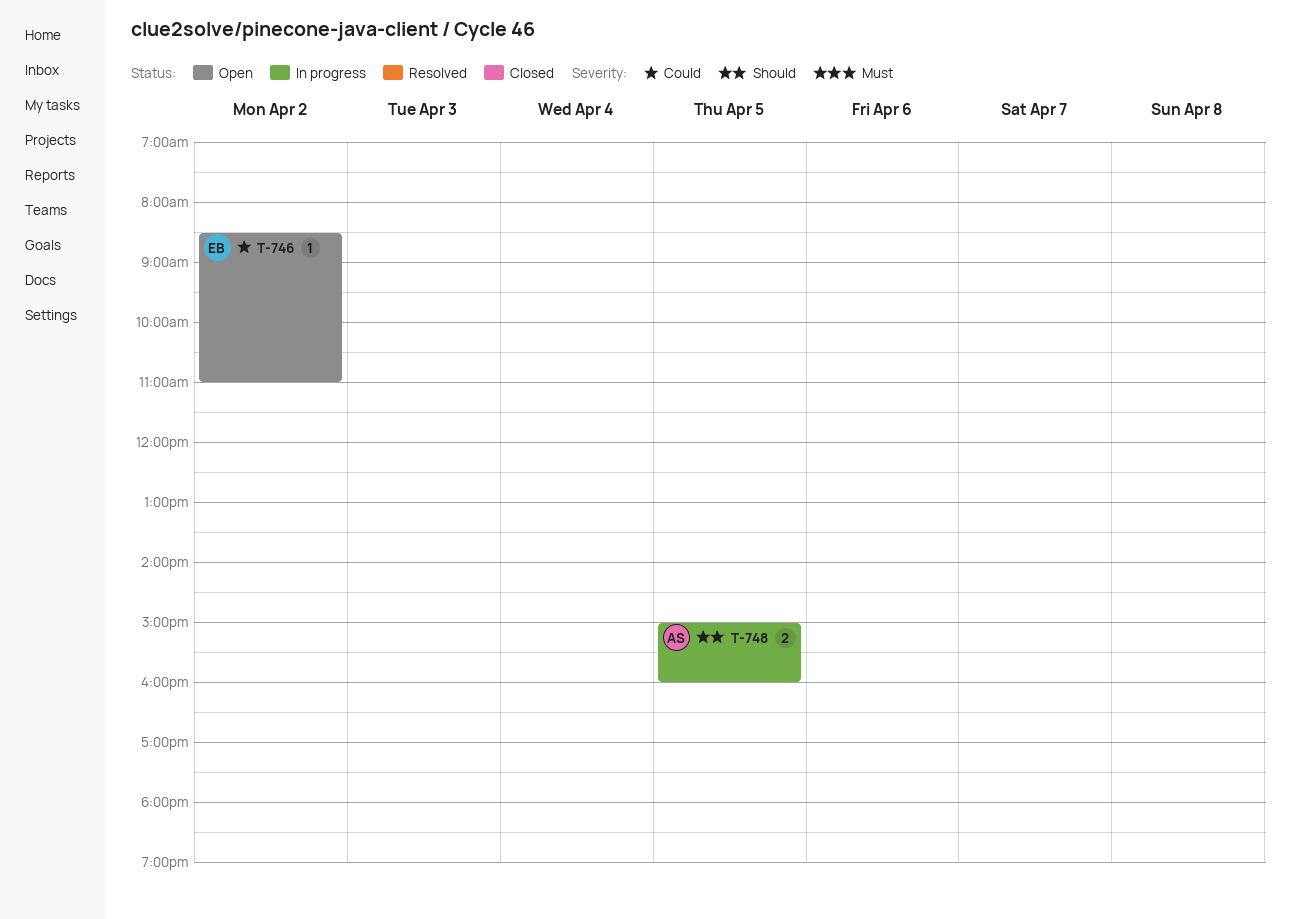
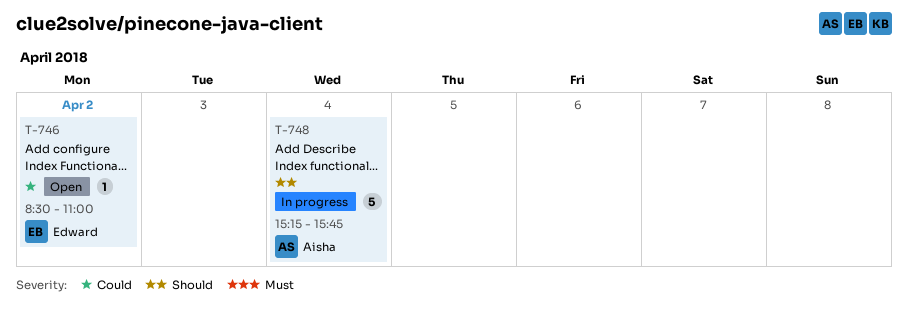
T-748, estimate: 2 -> 5
T-748, day: Apr 5 -> Apr 4
T-748, begins: 15:00 -> 15:15
T-748, ends: 16:00 -> 15:45

